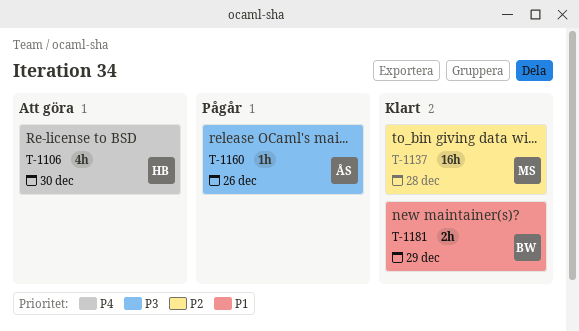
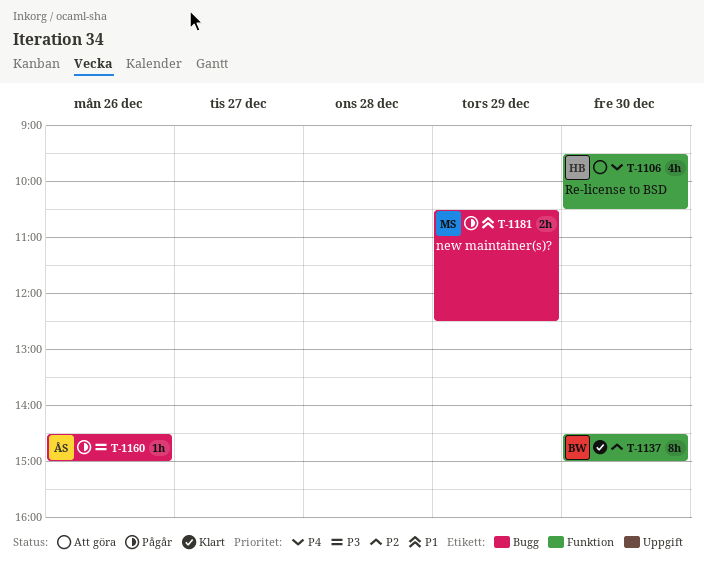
T-1137, owner: MS -> BW
T-1137, estimate: 16h -> 8h
T-1137, day: Dec 28 -> Dec 30
T-1181, status: Klart -> Pågår
T-1181, owner: BW -> MS

